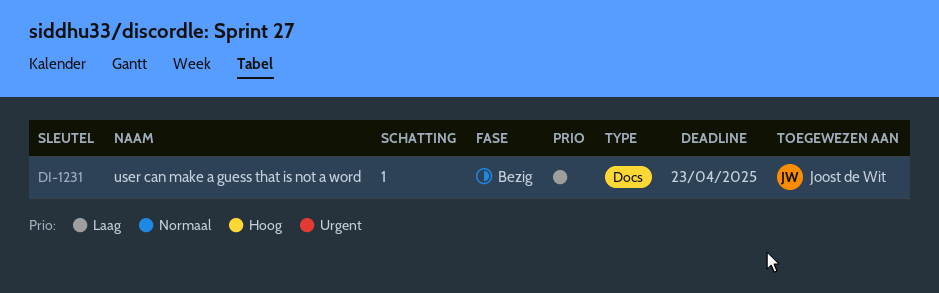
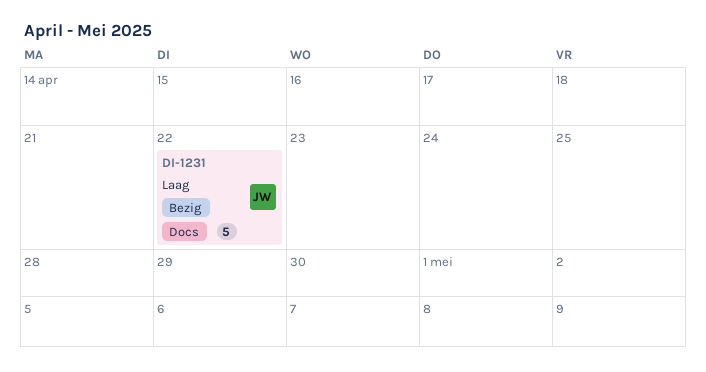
DI-1231, estimate: 1 -> 5
DI-1231, due: Apr 23 -> Apr 22

